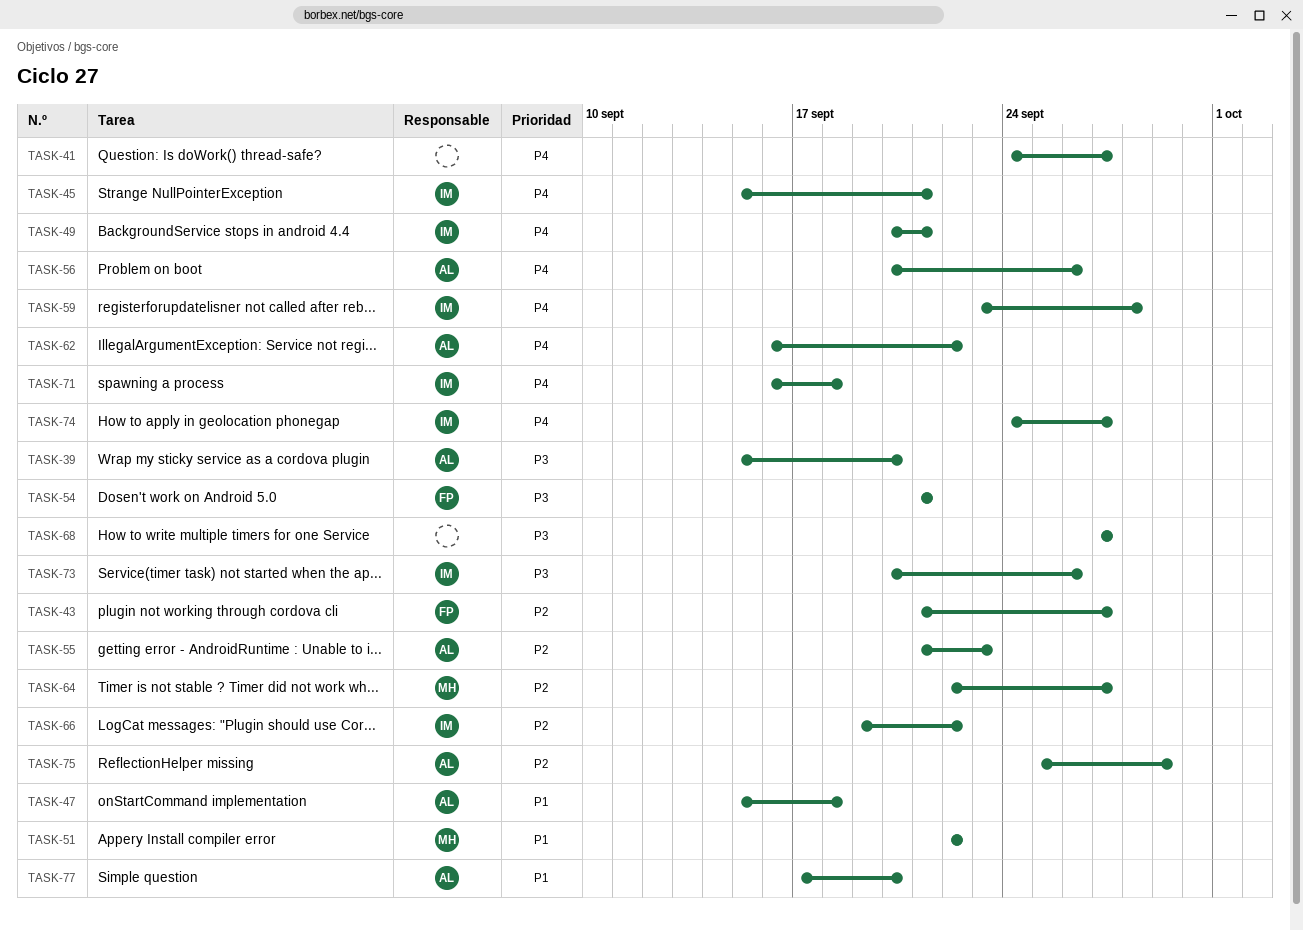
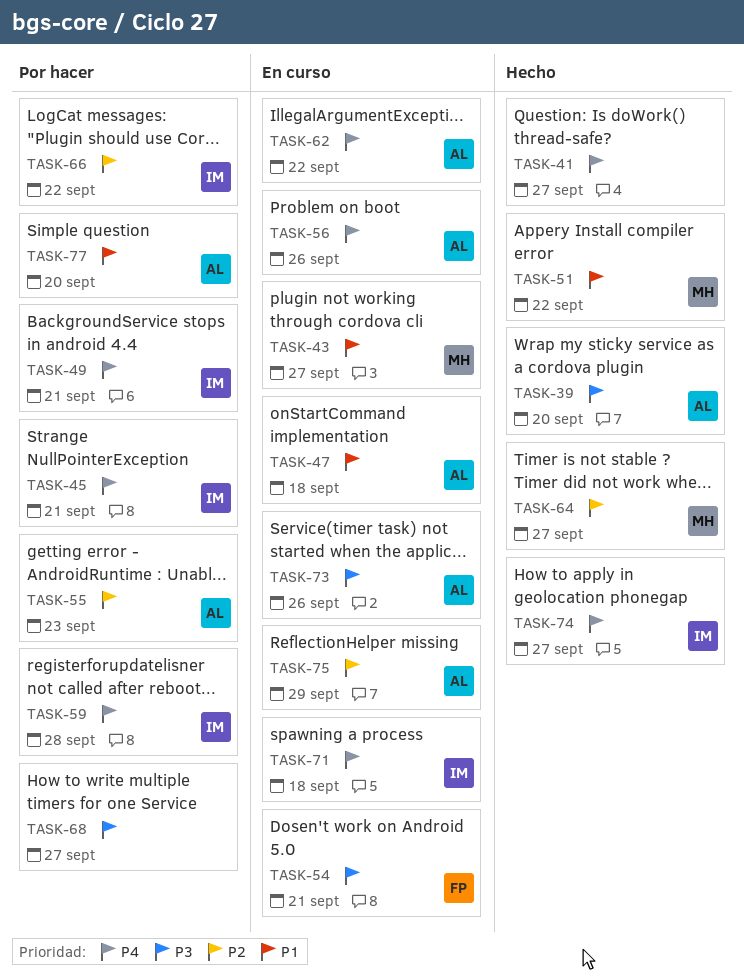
TASK-43, owner: FP -> MH
TASK-43, priority: P2 -> P1
TASK-73, owner: IM -> AL

